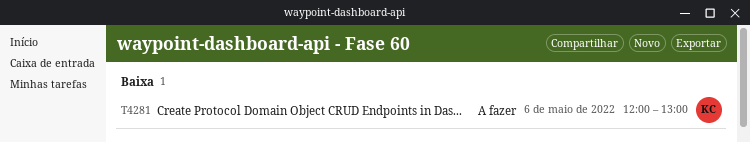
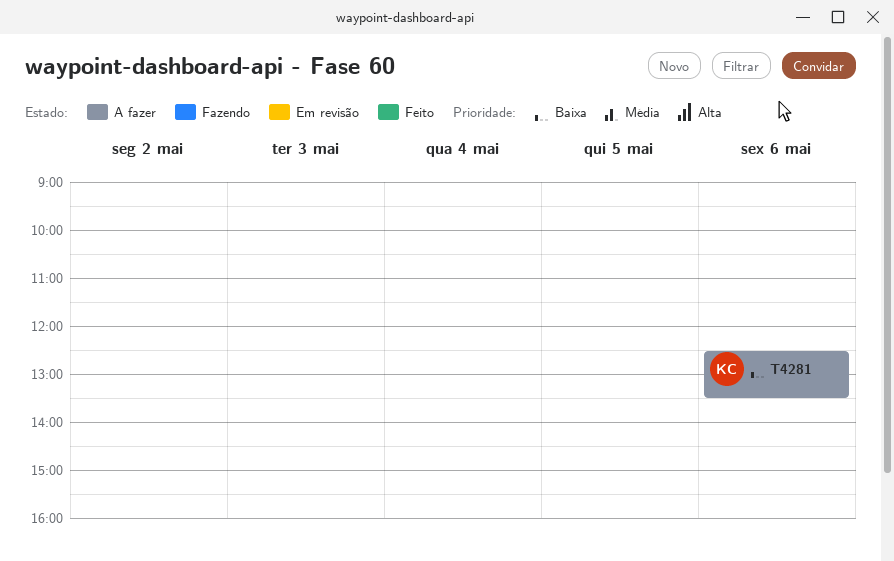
T4281, begins: 12:00 -> 12:30
T4281, ends: 13:00 -> 13:30

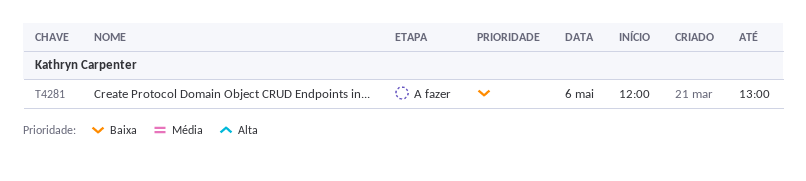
T4281, begins: 12:30 -> 12:00
T4281, ends: 13:30 -> 13:00

